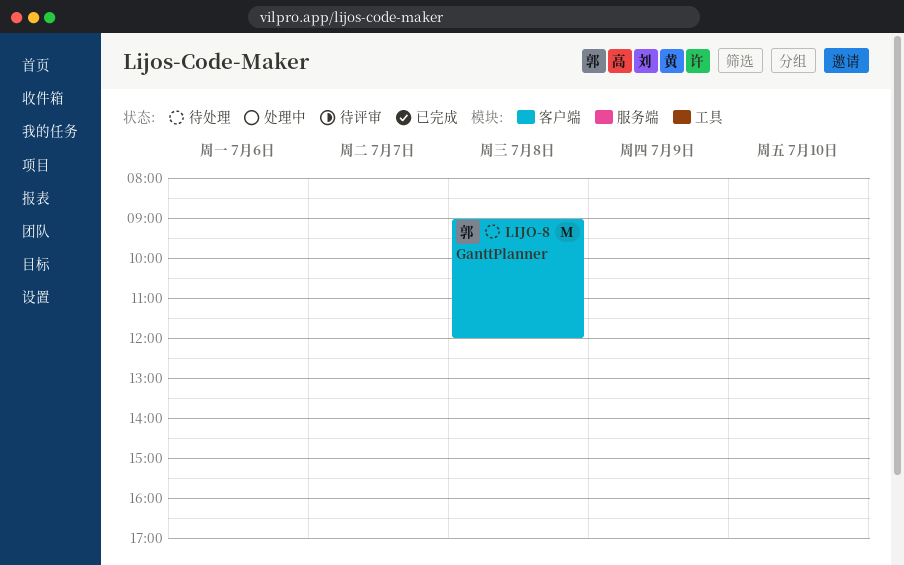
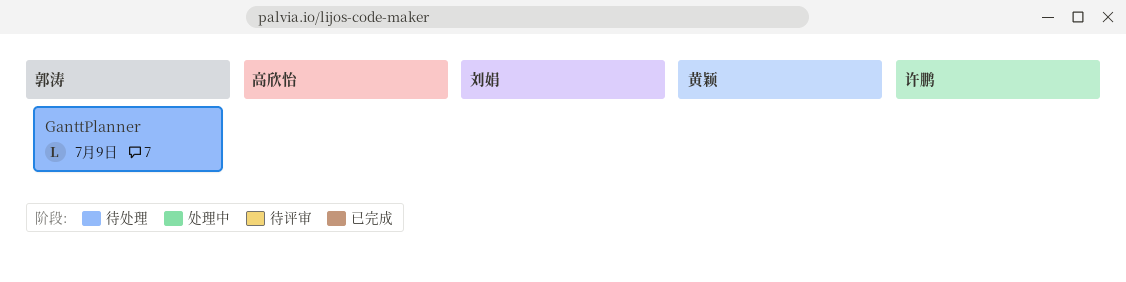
GanttPlanner, estimate: M -> L
GanttPlanner, day: Jul 8 -> Jul 9

